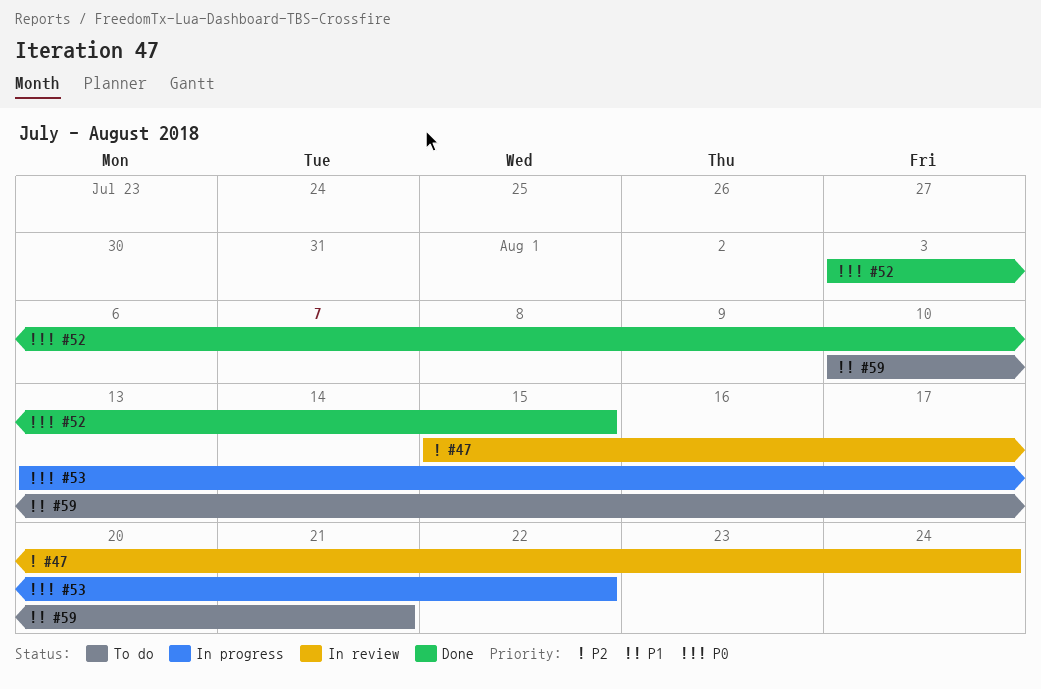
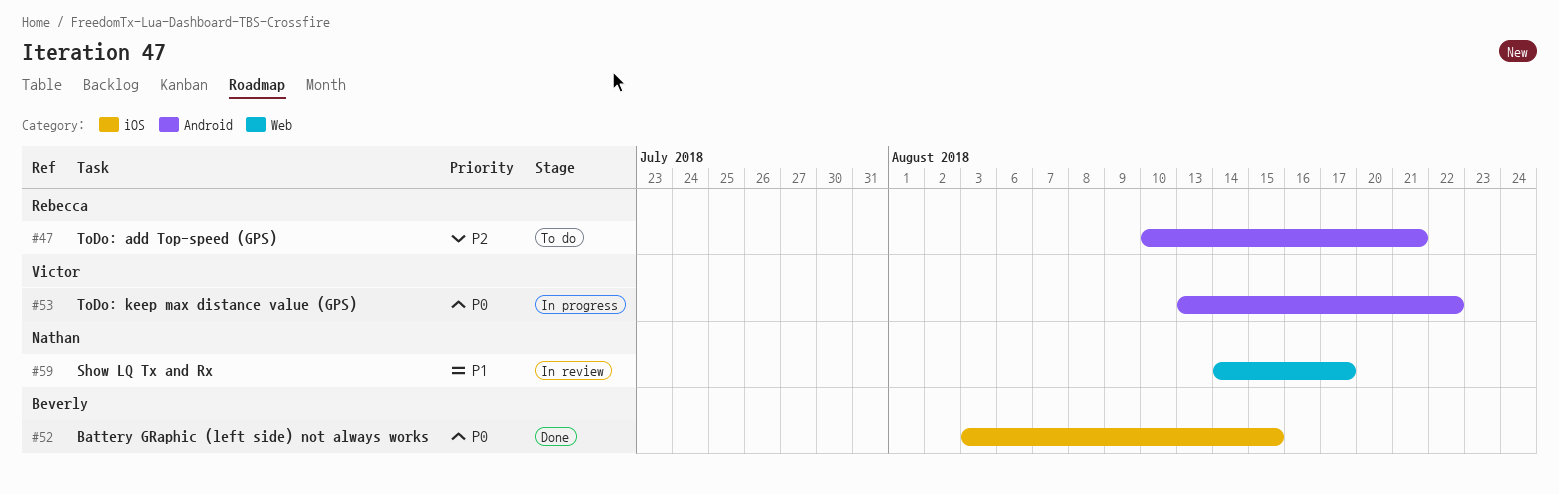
#47, status: In review -> To do
#47, start: Aug 15 -> Aug 10
#47, due: Aug 24 -> Aug 21
#59, status: To do -> In review
#59, start: Aug 10 -> Aug 14
#59, due: Aug 21 -> Aug 17

